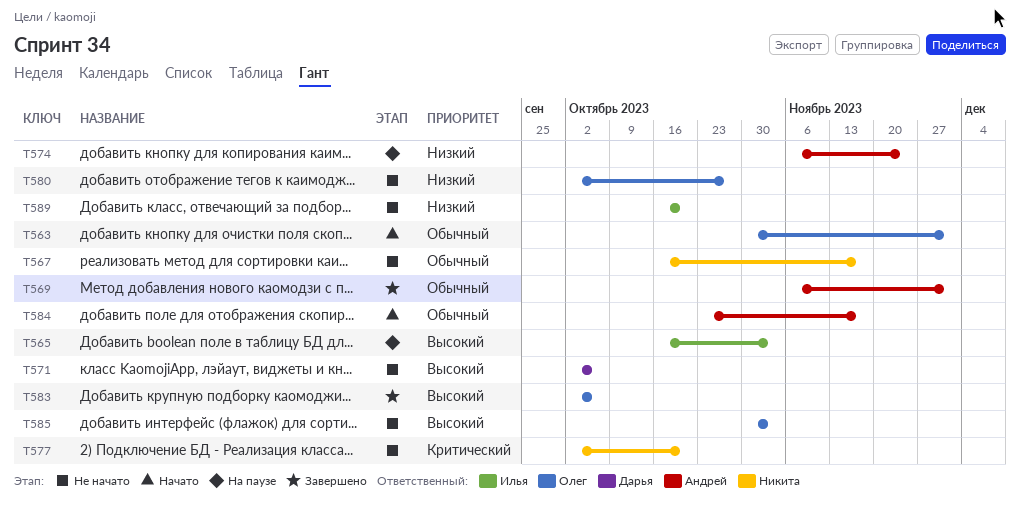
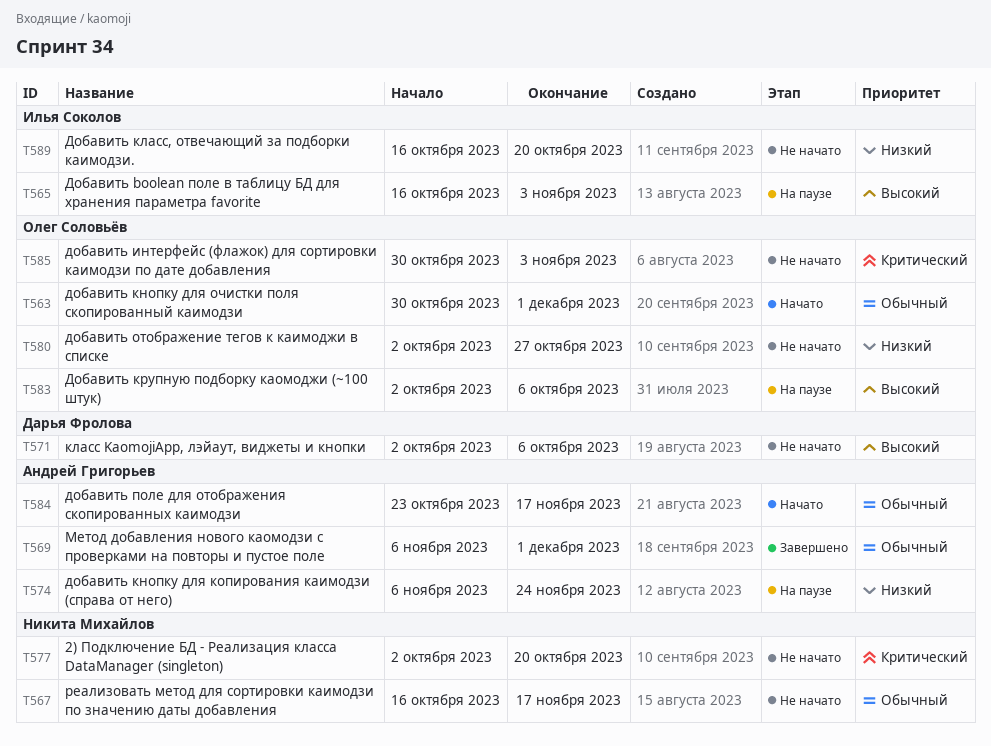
T583, status: Завершено -> На паузе
T585, priority: Высокий -> Критический

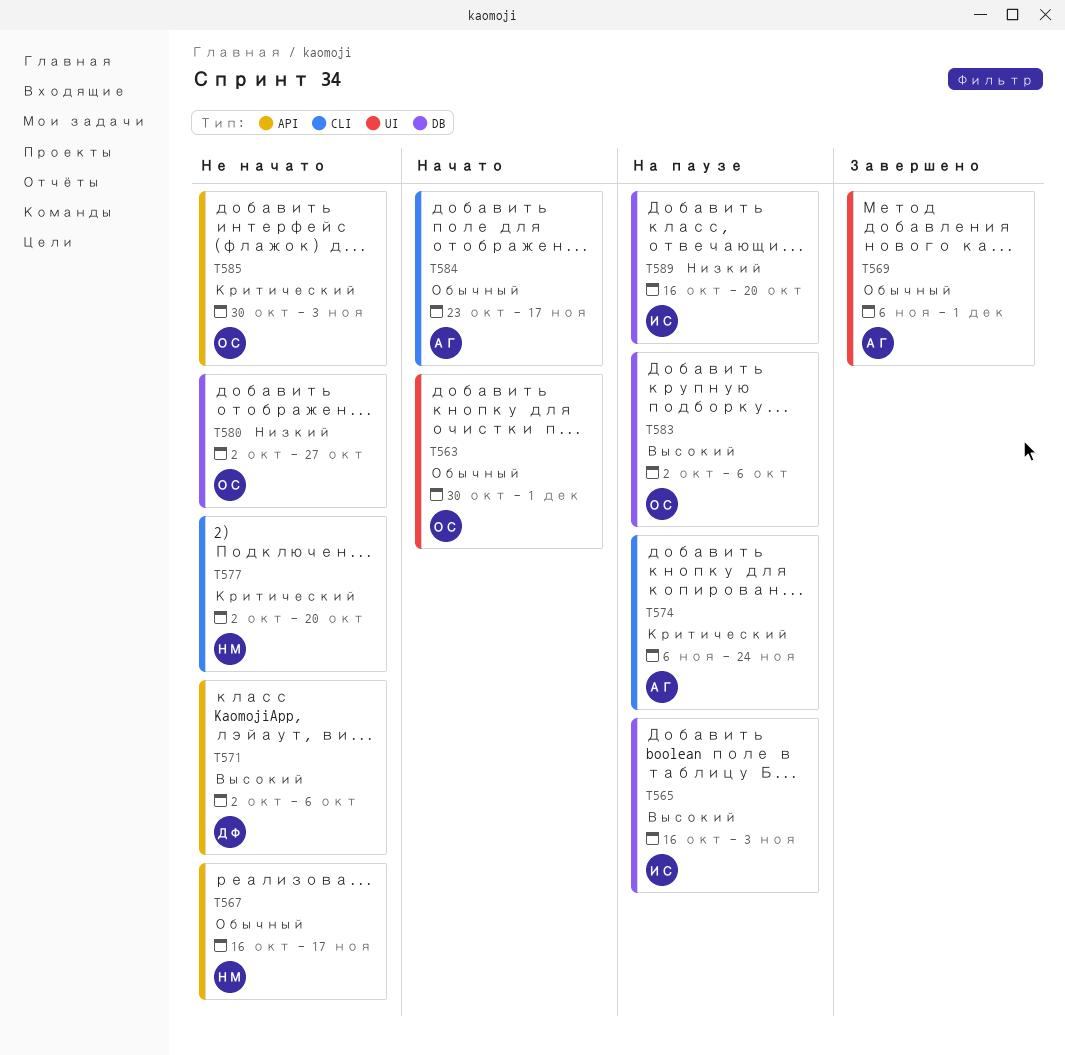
T574, priority: Низкий -> Критический
T589, status: Не начато -> На паузе

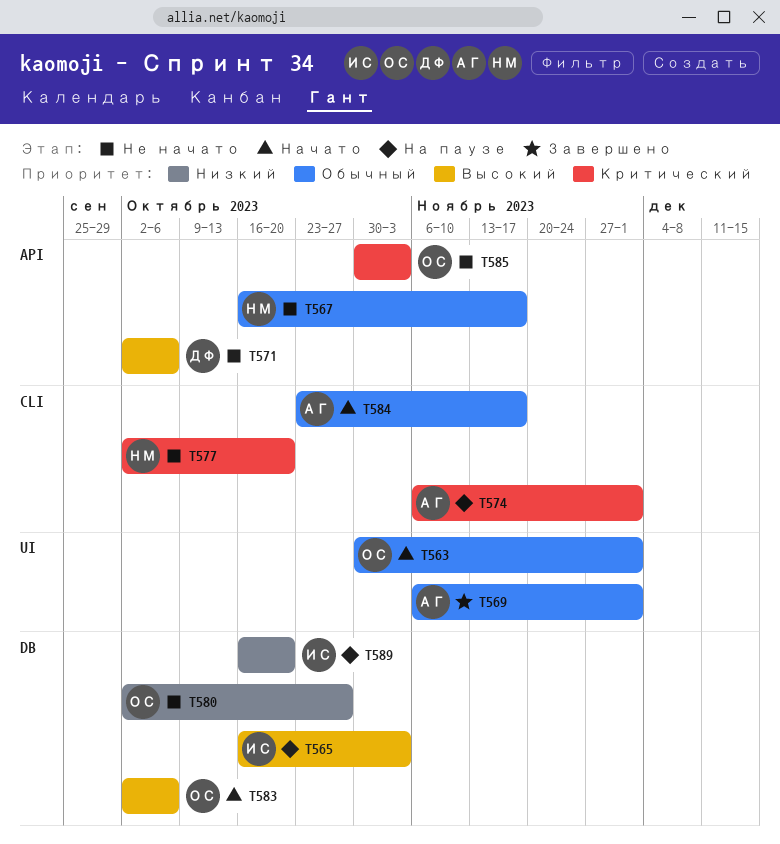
T574, due: Nov 24 -> Dec 1
T583, status: На паузе -> Начато

